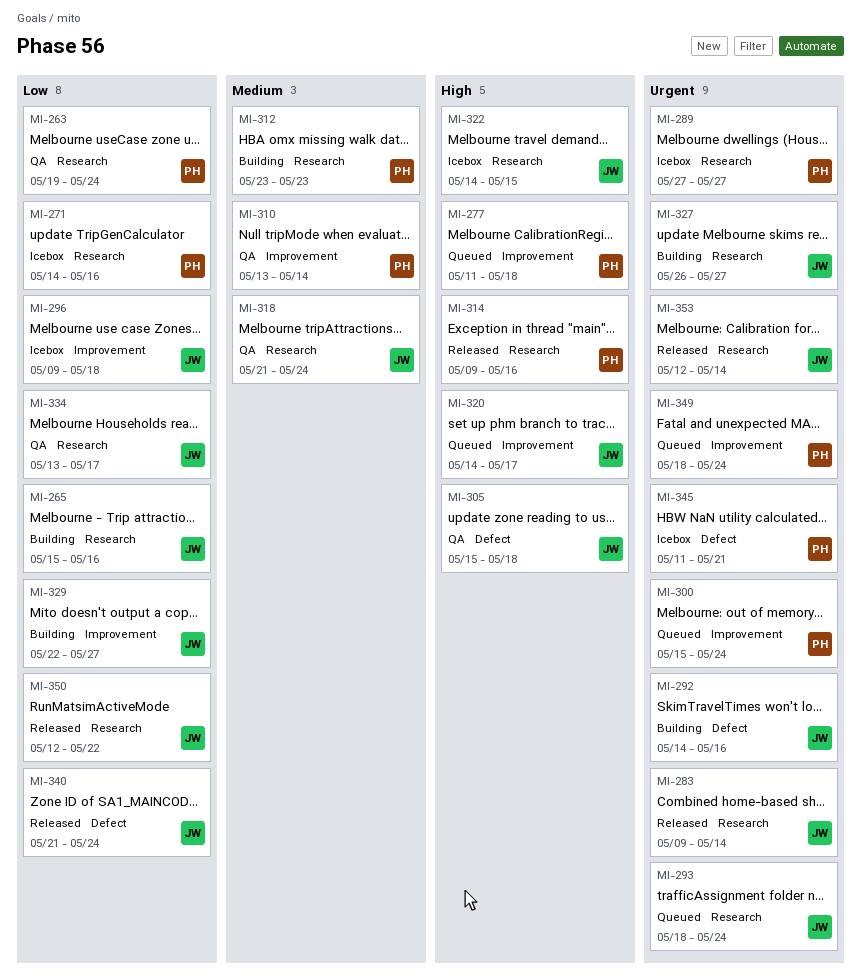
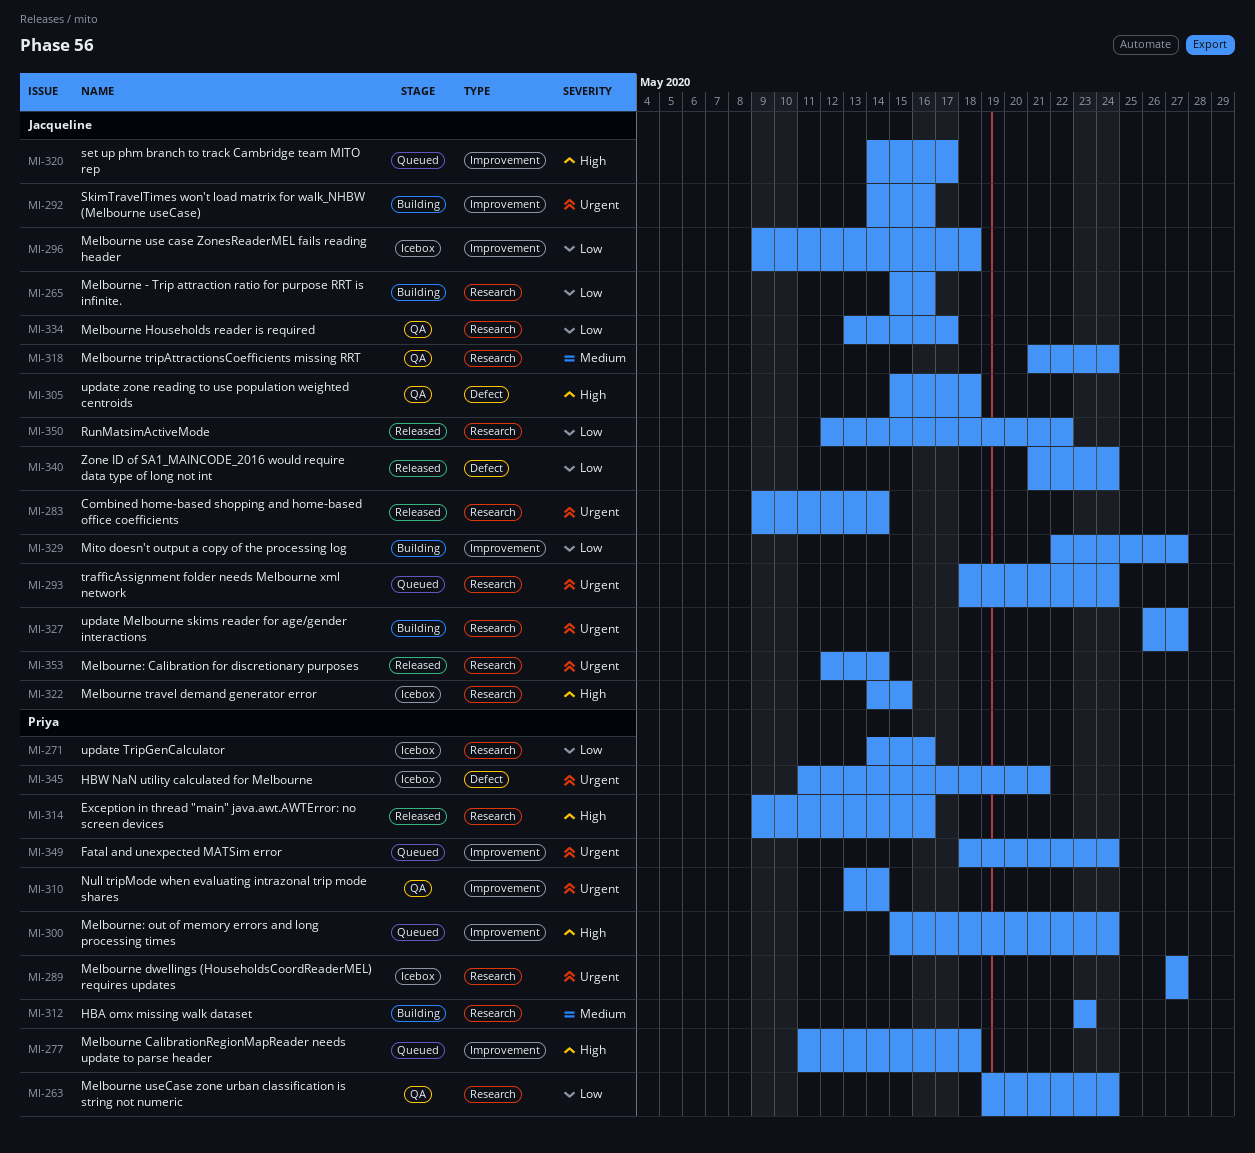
MI-292, label: Defect -> Improvement
MI-300, priority: Urgent -> High
MI-310, priority: Medium -> Urgent

